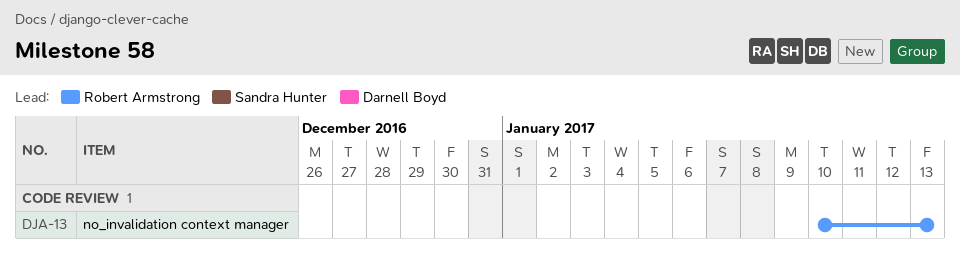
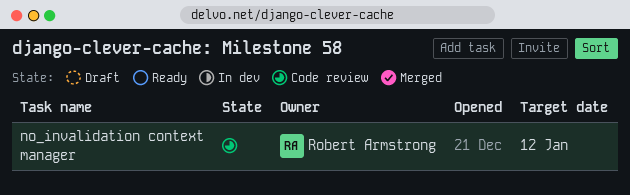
no_invalidation context manager, due: Jan 13 -> Jan 12

